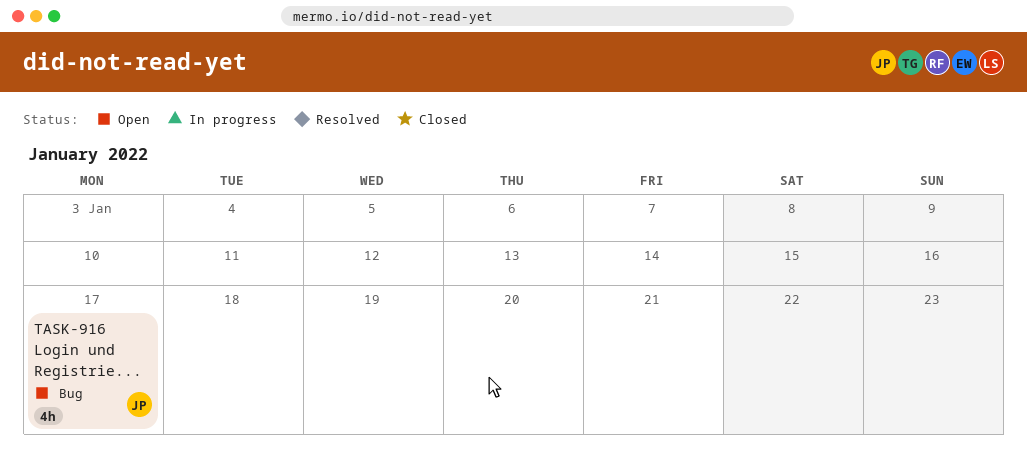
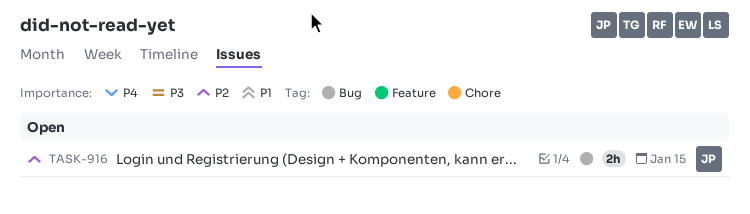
TASK-916, estimate: 4h -> 2h
TASK-916, due: Jan 17 -> Jan 15

